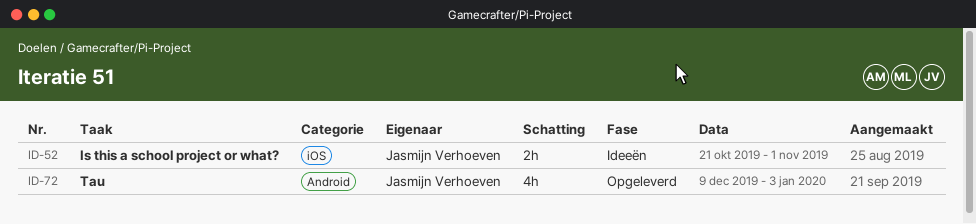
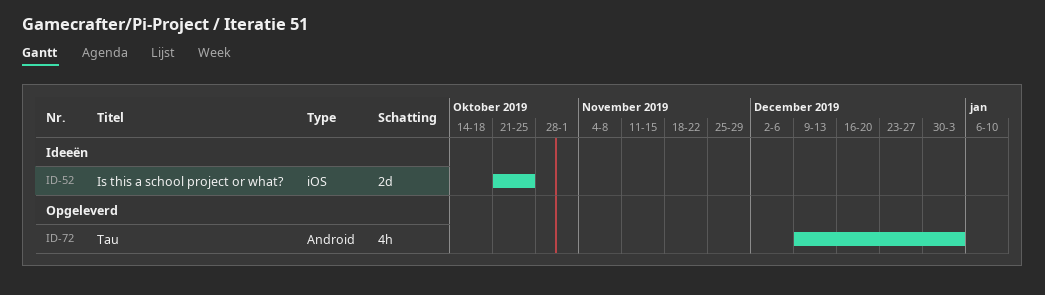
ID-52, estimate: 2h -> 2d
ID-52, due: Nov 1 -> Oct 25

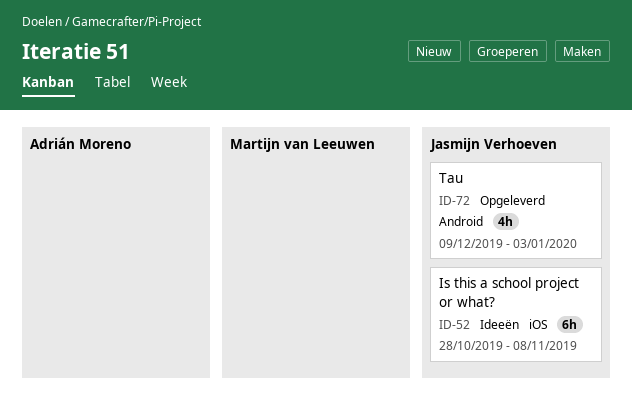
ID-52, estimate: 2d -> 6h
ID-52, start: Oct 21 -> Oct 28
ID-52, due: Oct 25 -> Nov 8

